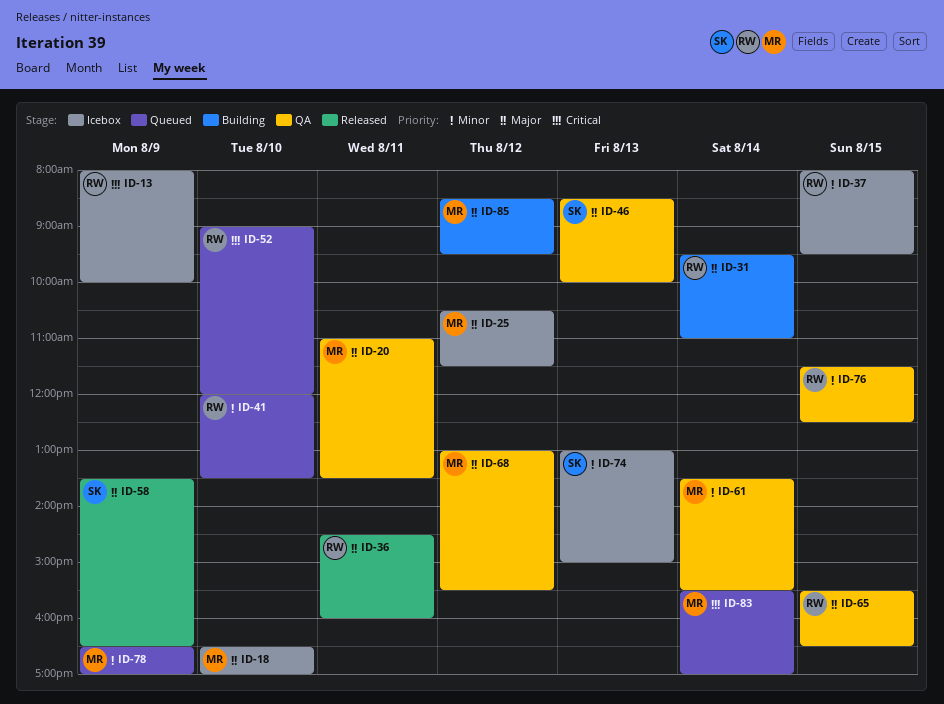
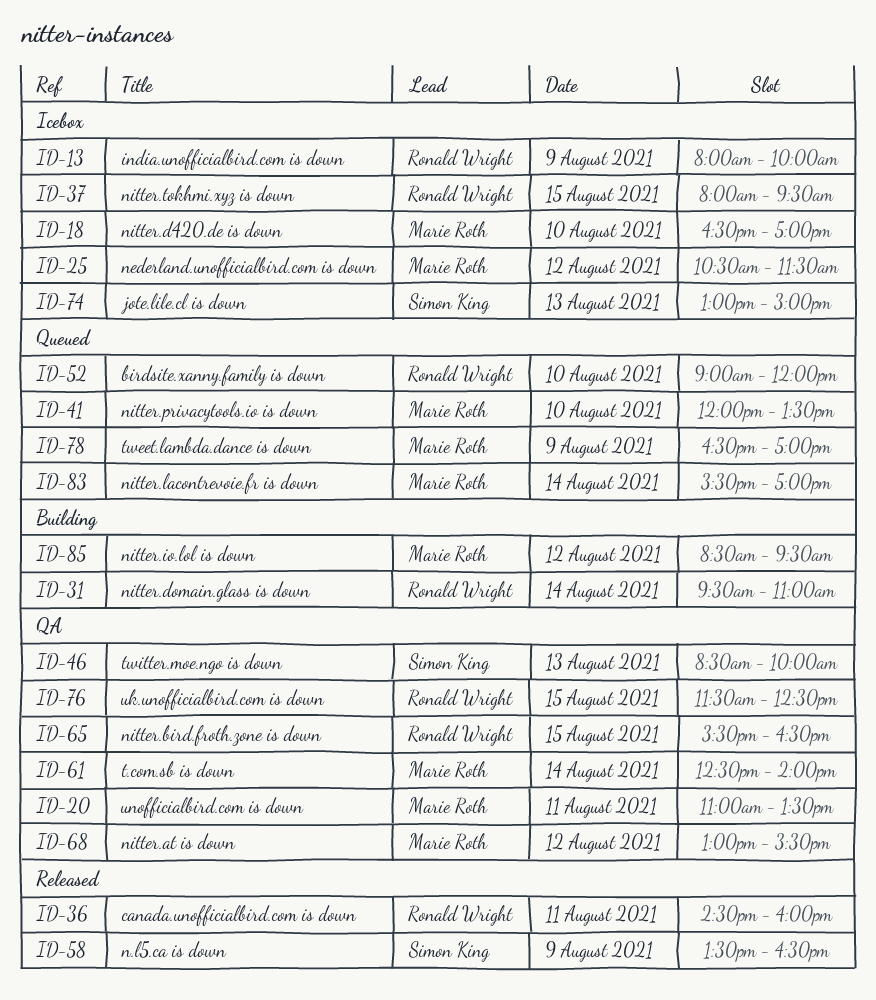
ID-41, owner: Ronald Wright -> Marie Roth
ID-61, begins: 13:30 -> 12:30
ID-61, ends: 15:30 -> 14:00

